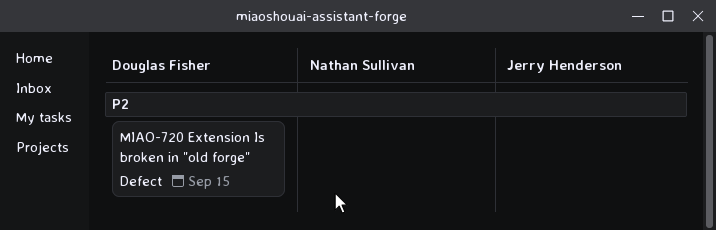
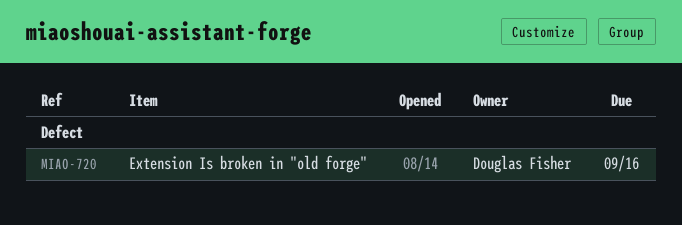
MIAO-720, due: Sep 15 -> Sep 16

